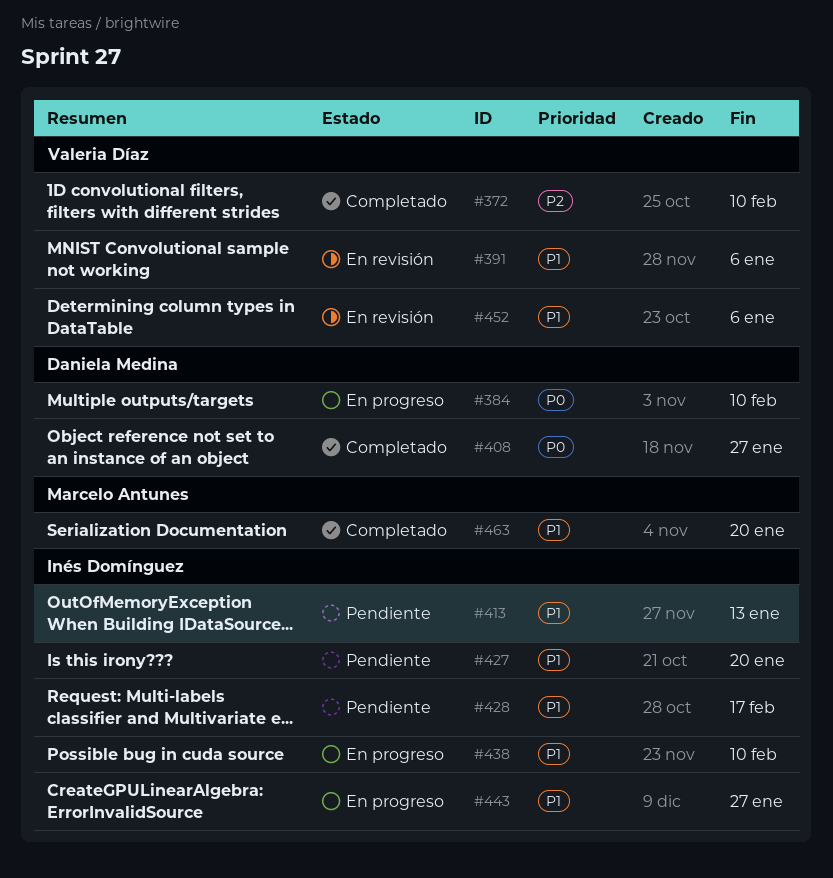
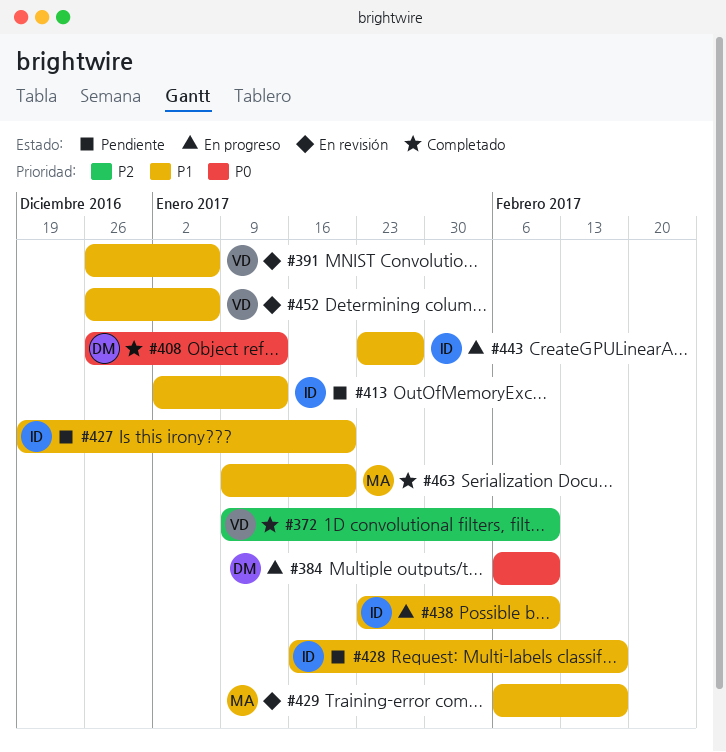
#408, due: Jan 27 -> Jan 13
#429: none -> present

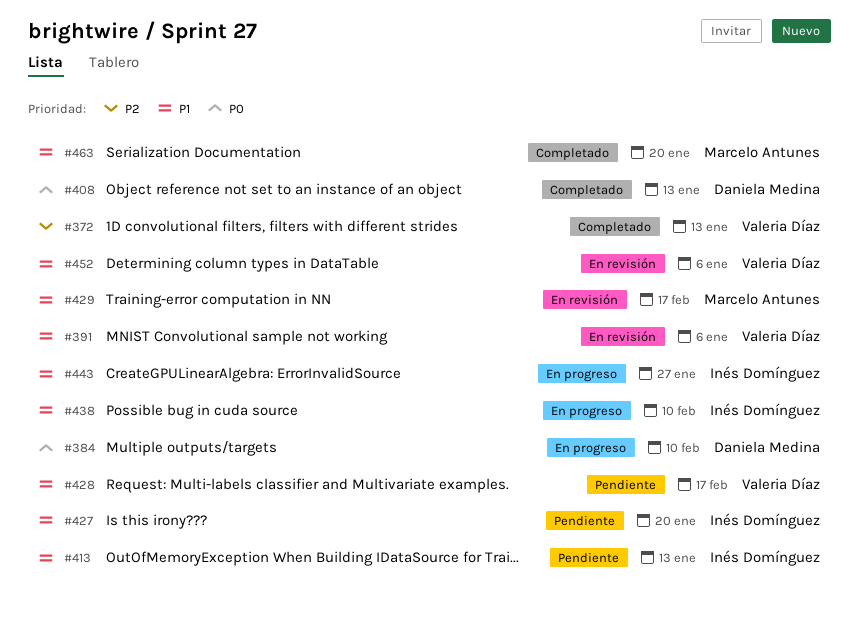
#372, due: Feb 10 -> Jan 13
#428, owner: Inés Domínguez -> Valeria Díaz

